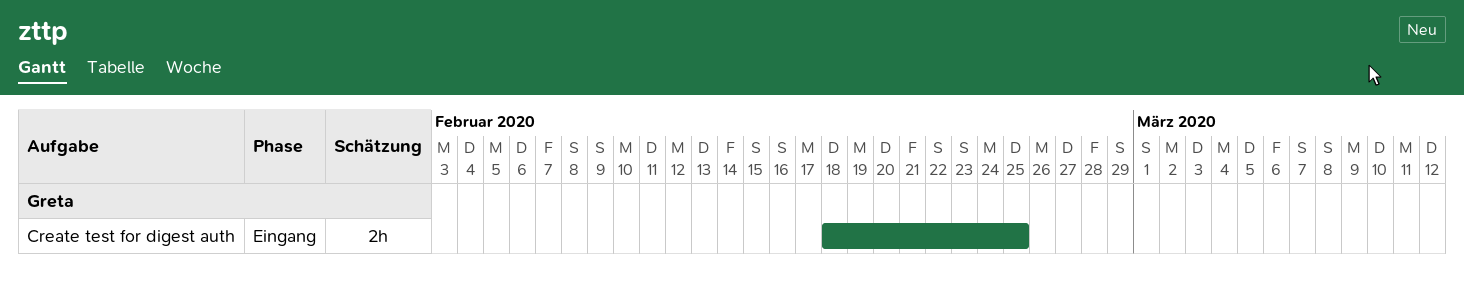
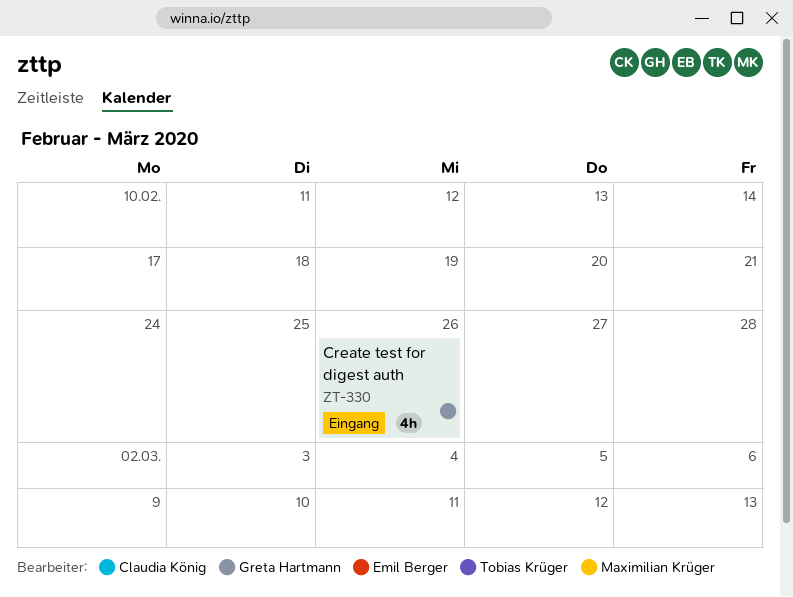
Create test for digest auth, estimate: 2h -> 4h
Create test for digest auth, due: Feb 25 -> Feb 26

